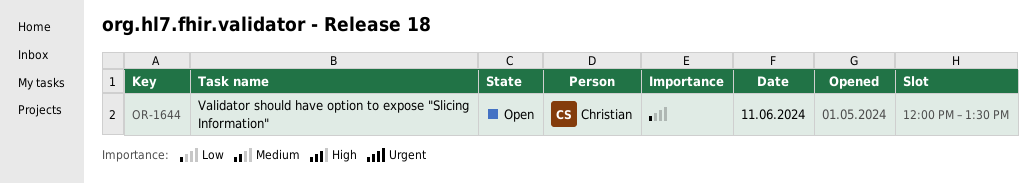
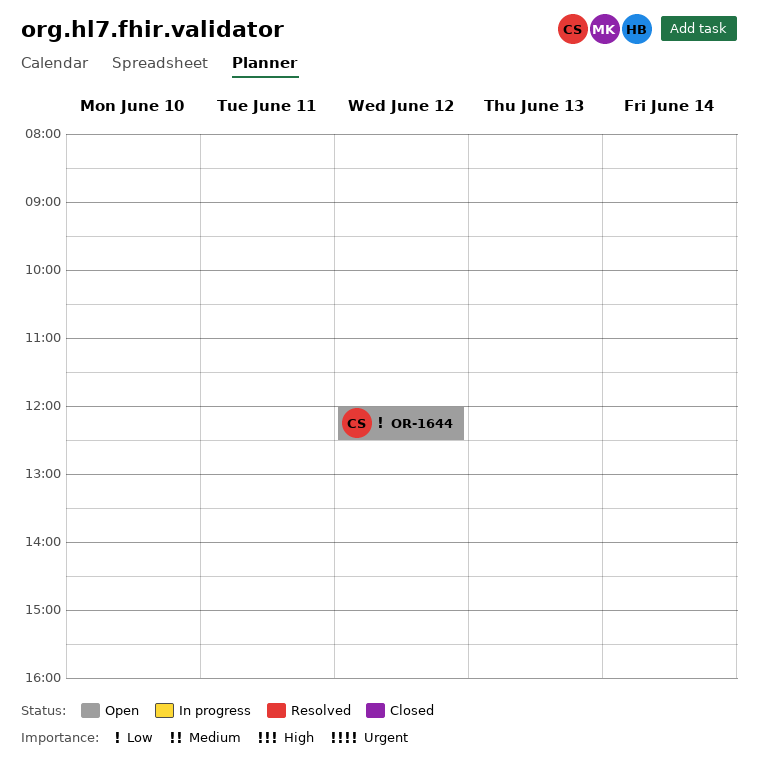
OR-1644, day: Jun 11 -> Jun 12
OR-1644, ends: 13:30 -> 12:30

